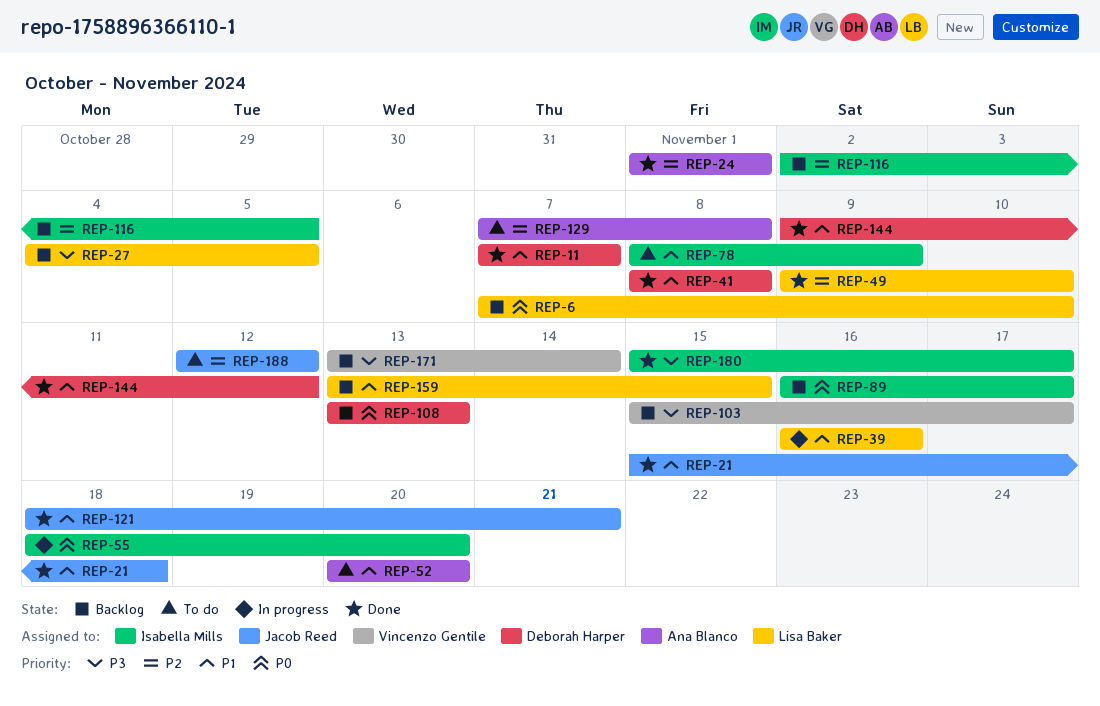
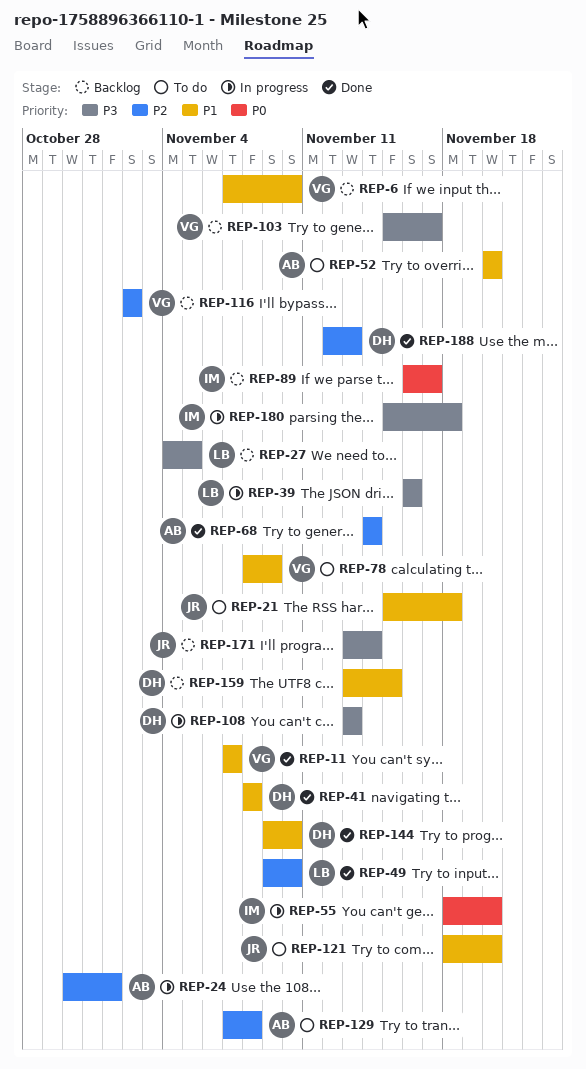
REP-6, owner: Lisa Baker -> Vincenzo Gentile
REP-6, priority: P0 -> P1
REP-11, owner: Deborah Harper -> Vincenzo Gentile
REP-21, status: Done -> To do
REP-24, status: Done -> In progress
REP-24, start: Nov 1 -> Oct 30
REP-39, priority: P1 -> P3
REP-68: none -> present
REP-78, owner: Isabella Mills -> Vincenzo Gentile
REP-108, status: Backlog -> In progress
REP-108, priority: P0 -> P3
REP-116, owner: Isabella Mills -> Vincenzo Gentile
REP-116, due: Nov 5 -> Nov 2
REP-121, status: Done -> To do
REP-121, due: Nov 21 -> Nov 20
REP-144, due: Nov 12 -> Nov 10
REP-159, owner: Lisa Baker -> Deborah Harper
REP-171, owner: Vincenzo Gentile -> Jacob Reed
REP-180, status: Done -> In progress
REP-180, due: Nov 17 -> Nov 18
REP-188, status: To do -> Done
REP-188, owner: Jacob Reed -> Deborah Harper
REP-188, due: Nov 12 -> Nov 13

